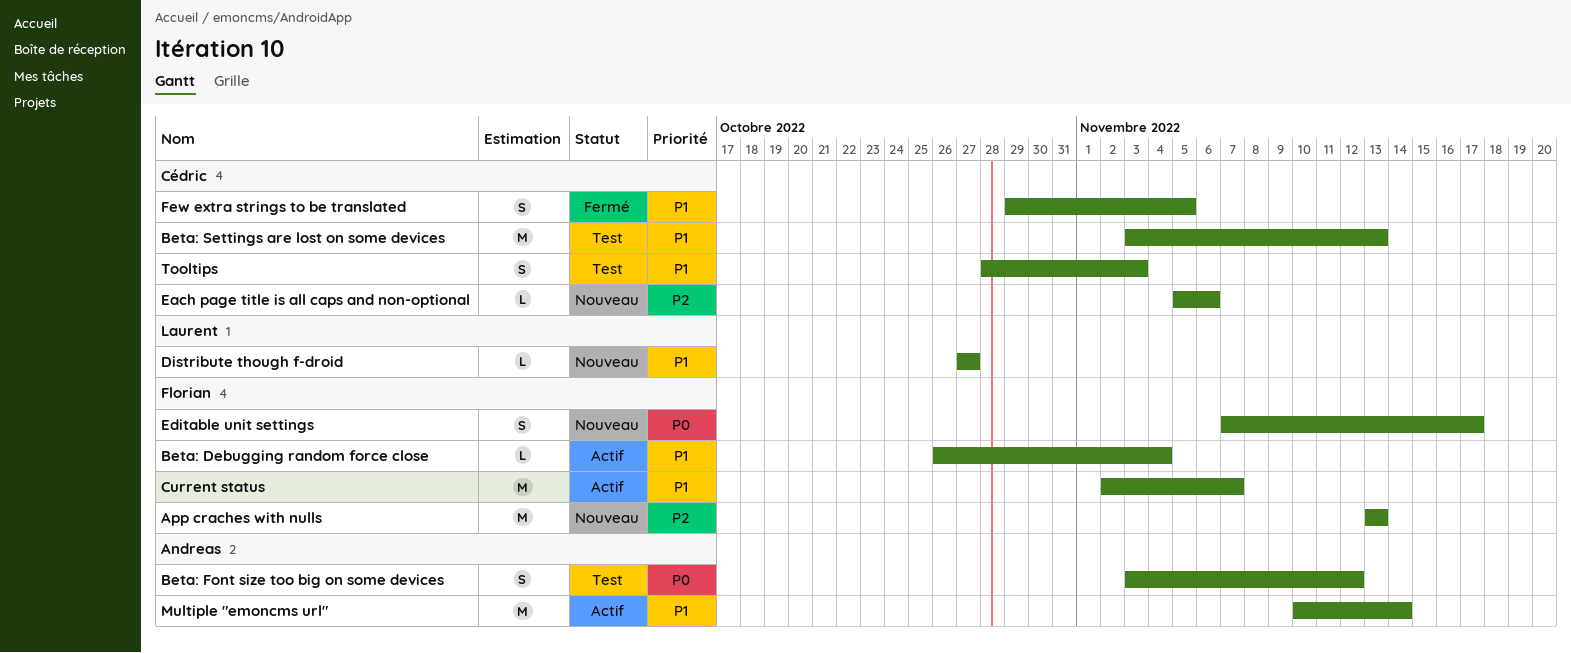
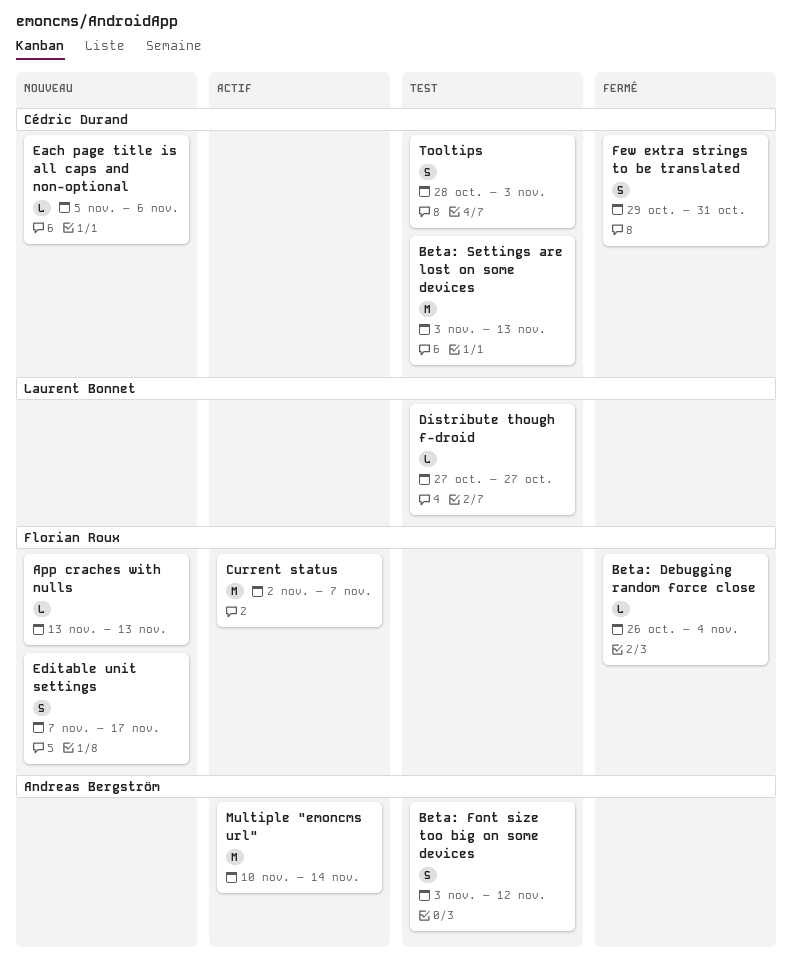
App craches with nulls, estimate: M -> L
Beta: Debugging random force close, status: Actif -> Fermé
Distribute though f-droid, status: Nouveau -> Test
Few extra strings to be translated, due: Nov 5 -> Oct 31

